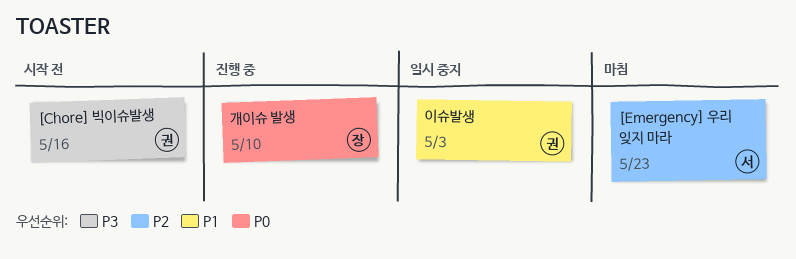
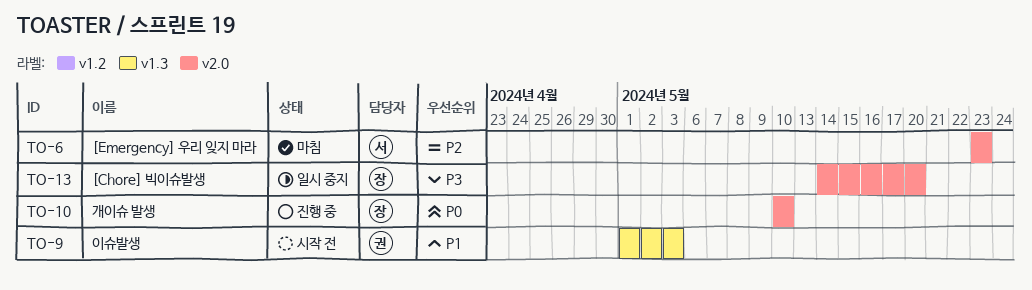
[Chore] 빅이슈발생, status: 시작 전 -> 일시 중지
[Chore] 빅이슈발생, owner: 권 -> 장
[Chore] 빅이슈발생, due: May 16 -> May 20
이슈발생, status: 일시 중지 -> 시작 전

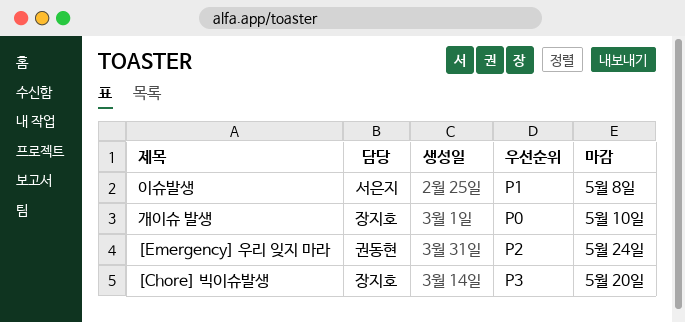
[Emergency] 우리 잊지 마라, owner: 서은지 -> 권동현
[Emergency] 우리 잊지 마라, due: May 23 -> May 24
이슈발생, owner: 권동현 -> 서은지
이슈발생, due: May 3 -> May 8

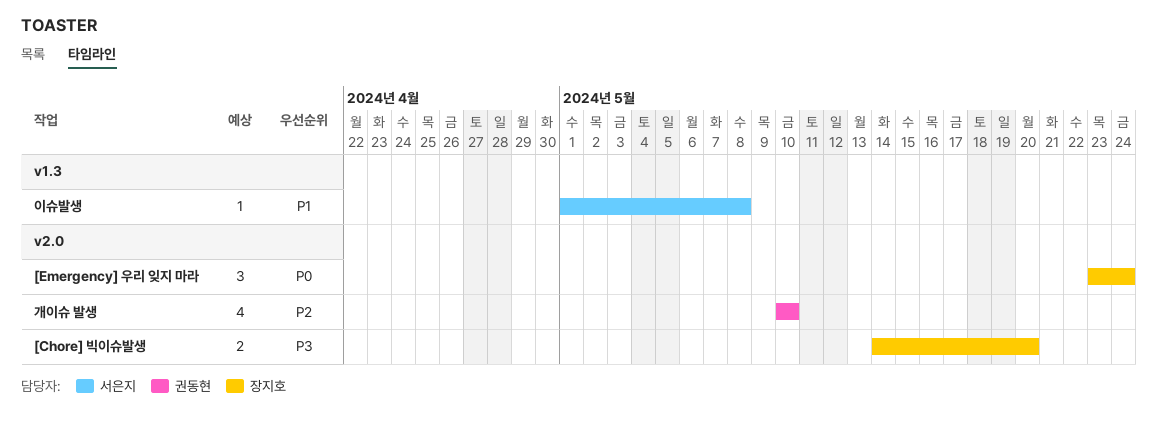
[Emergency] 우리 잊지 마라, owner: 권동현 -> 장지호
[Emergency] 우리 잊지 마라, priority: P2 -> P0
개이슈 발생, owner: 장지호 -> 권동현
개이슈 발생, priority: P0 -> P2

